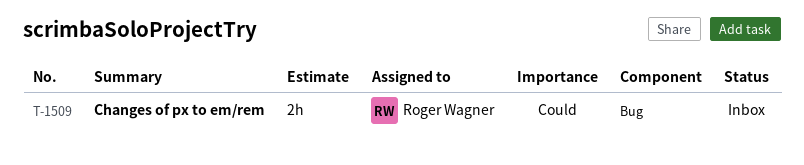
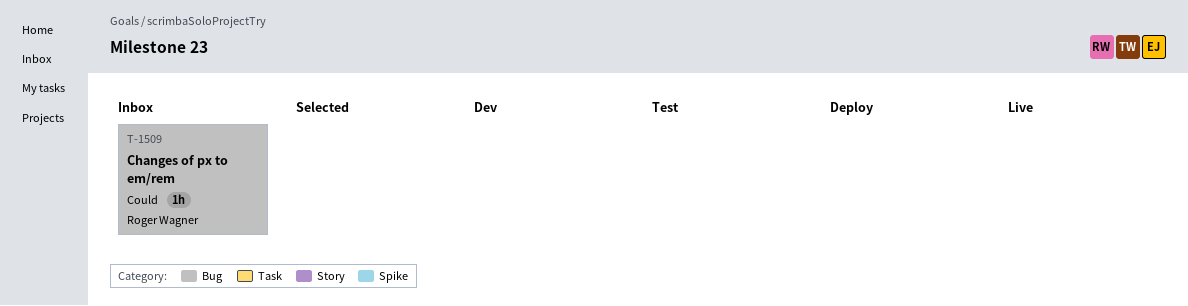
T-1509, estimate: 2h -> 1h

